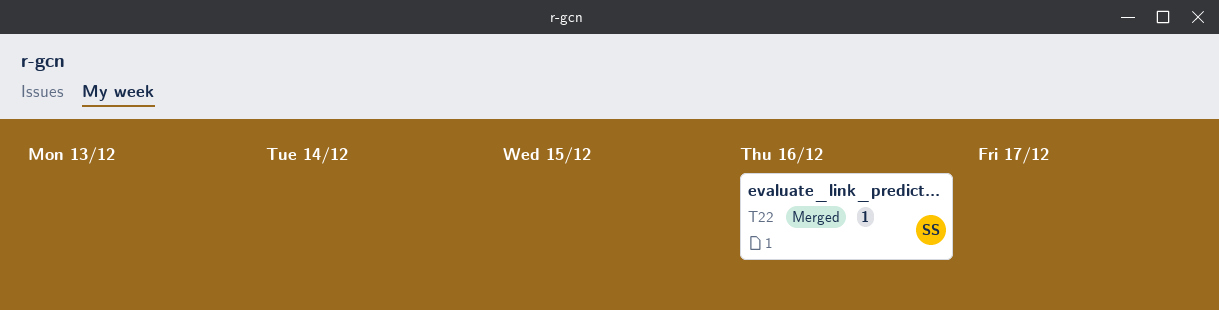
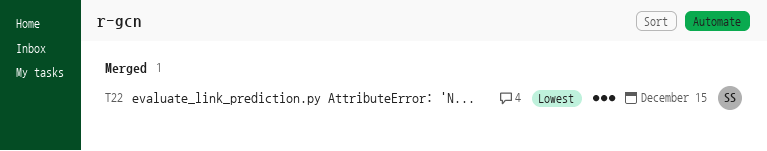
T22, estimate: 1 -> 3
T22, due: Dec 16 -> Dec 15

